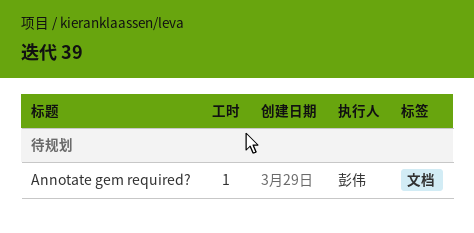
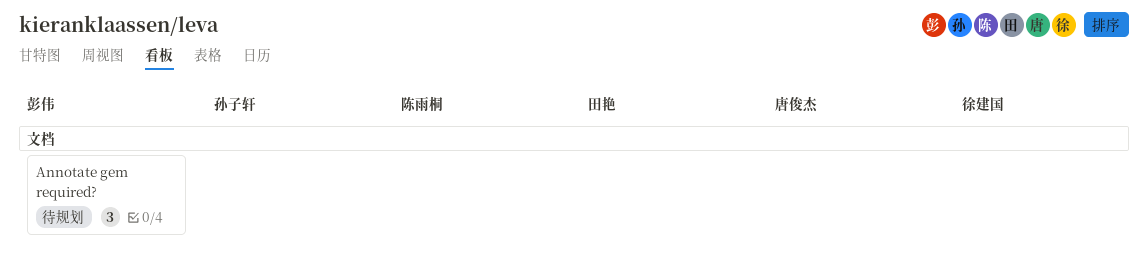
Annotate gem required?, estimate: 1 -> 3

